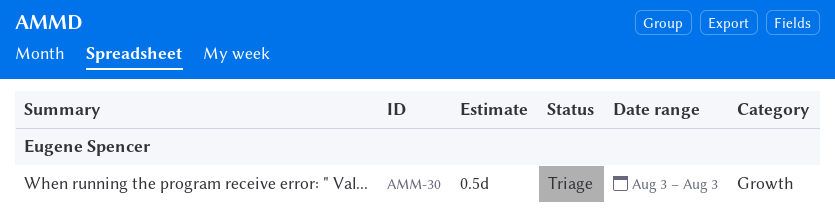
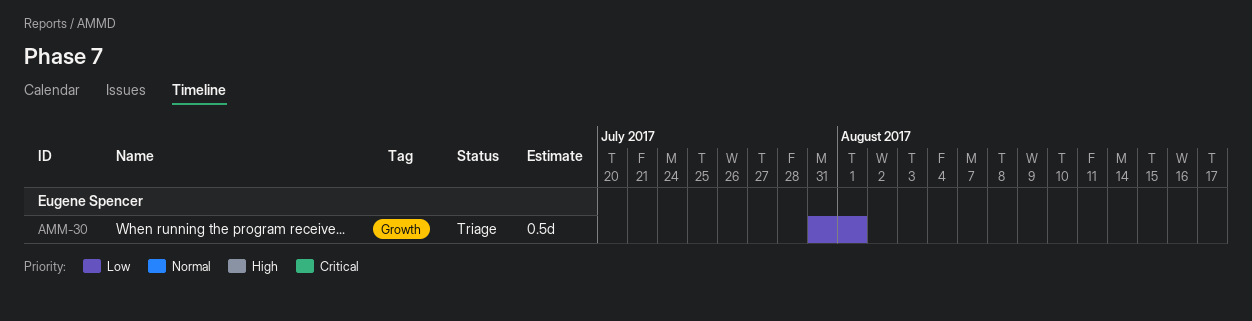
AMM-30, start: Aug 3 -> Jul 31
AMM-30, due: Aug 3 -> Aug 1

